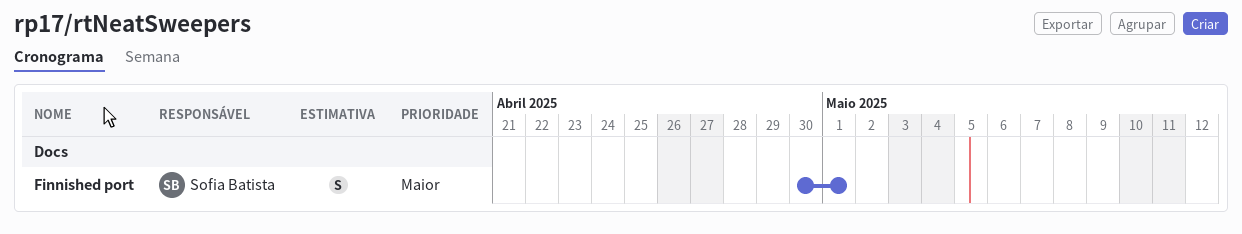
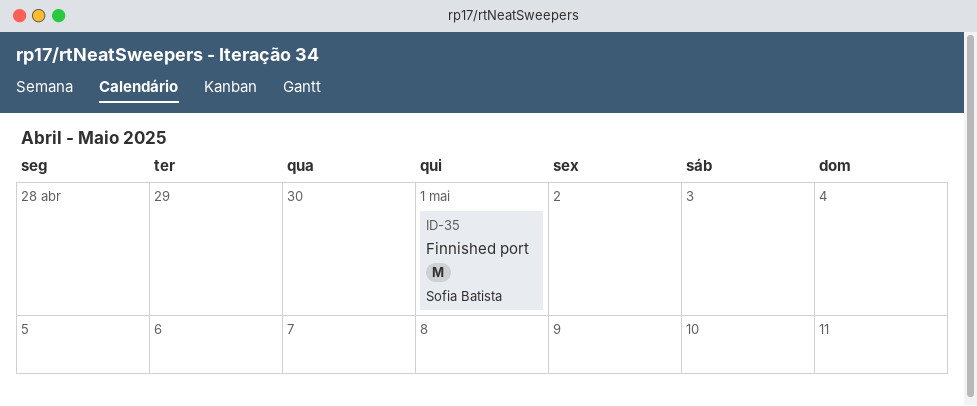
Finnished port, estimate: S -> M

